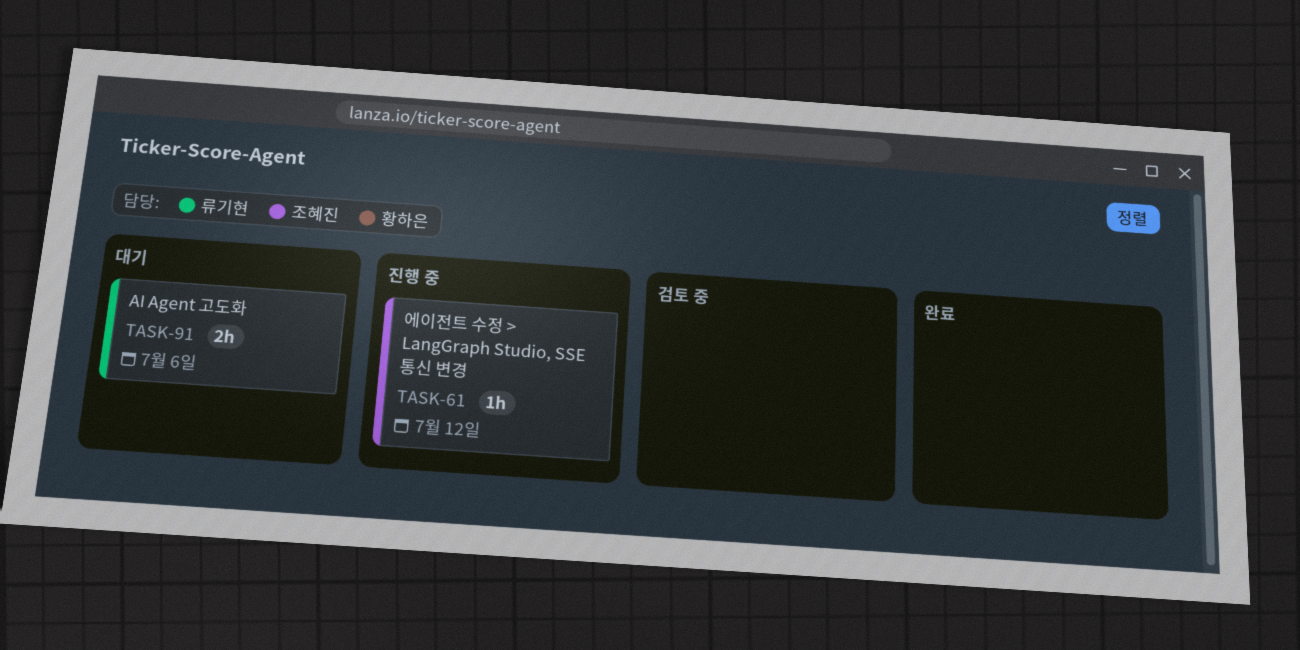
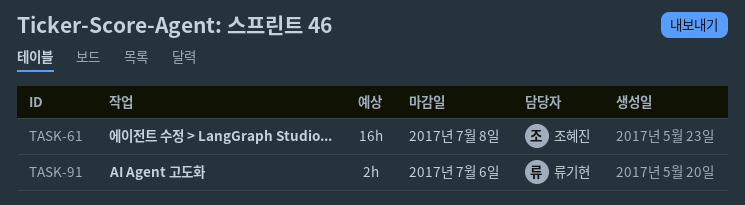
TASK-61, estimate: 1h -> 16h
TASK-61, due: Jul 12 -> Jul 8

